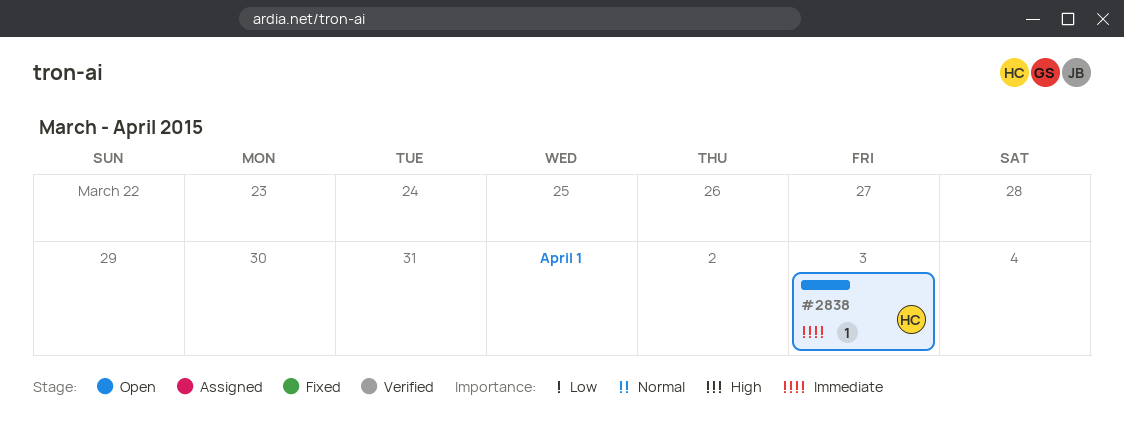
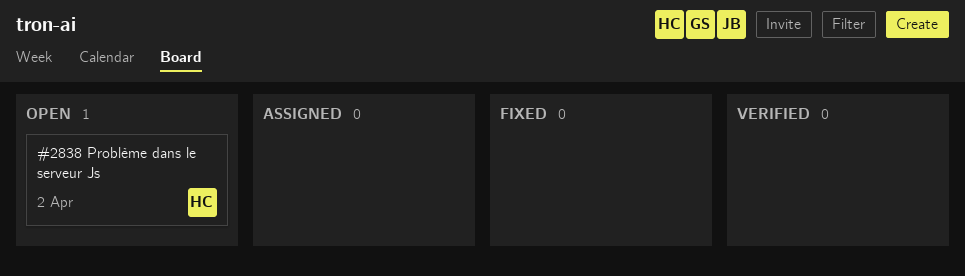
#2838, due: Apr 3 -> Apr 2

